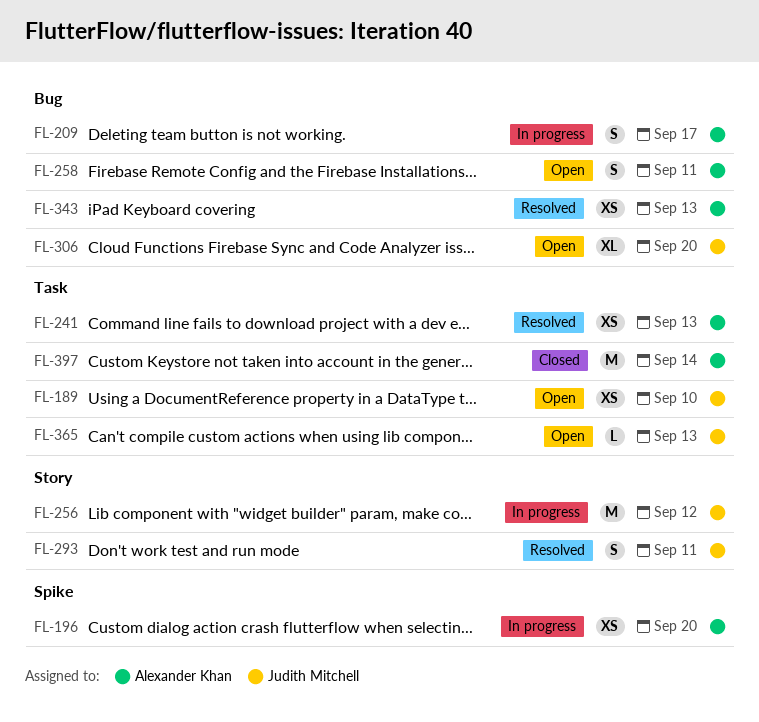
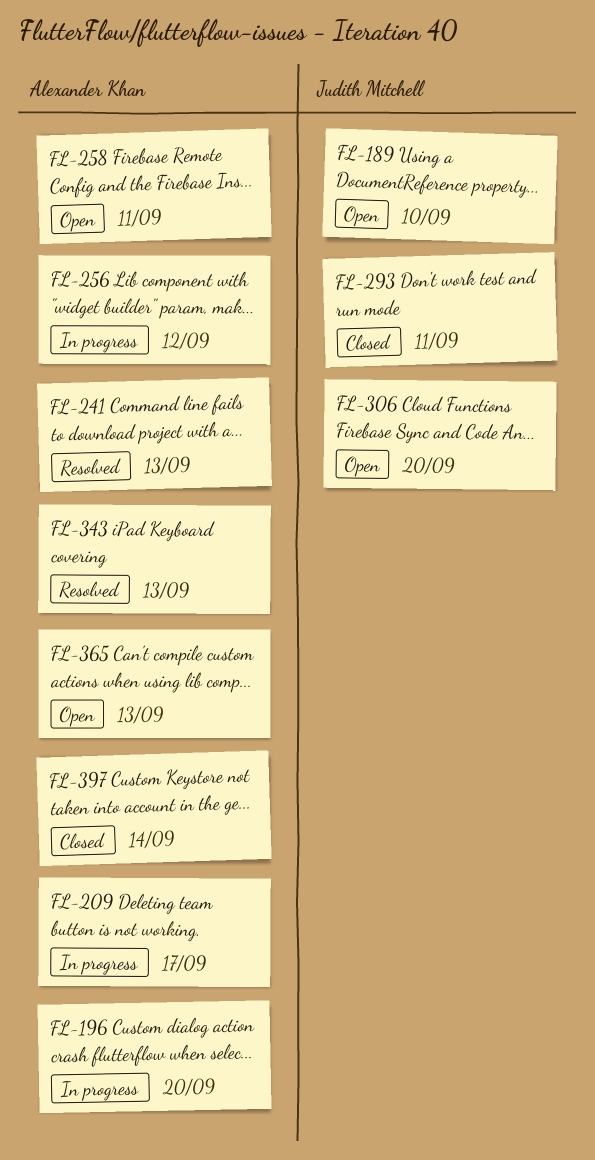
FL-256, owner: Judith Mitchell -> Alexander Khan
FL-293, status: Resolved -> Closed
FL-365, owner: Judith Mitchell -> Alexander Khan

